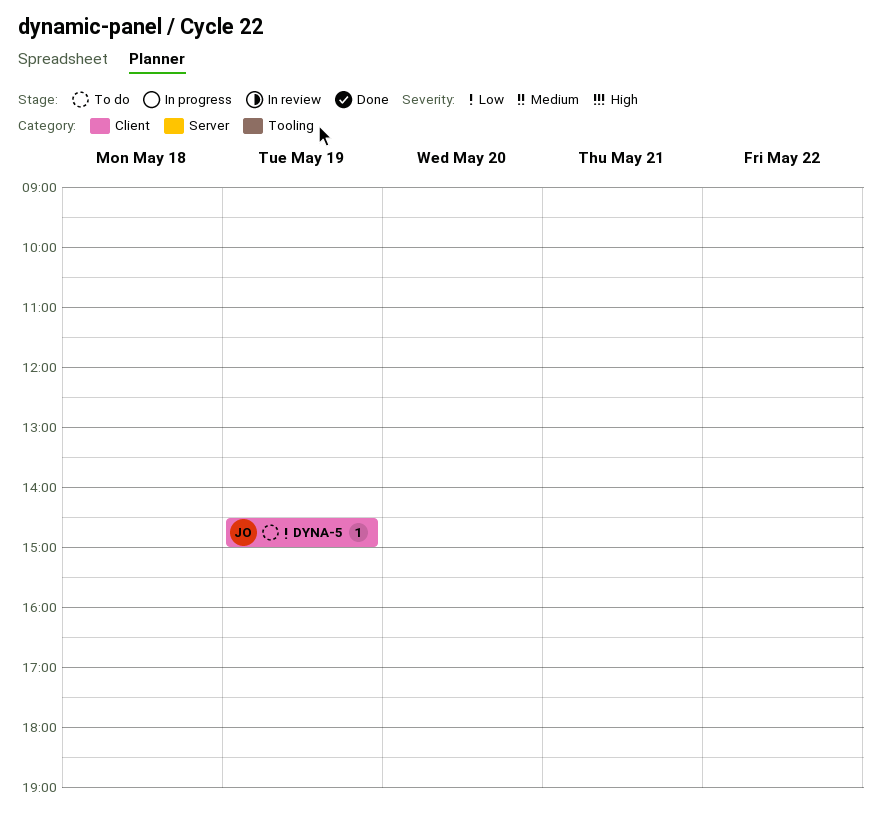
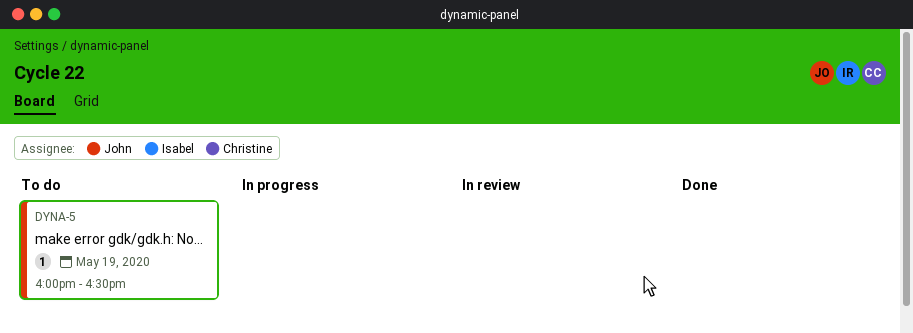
DYNA-5, begins: 14:30 -> 16:00
DYNA-5, ends: 15:00 -> 16:30

